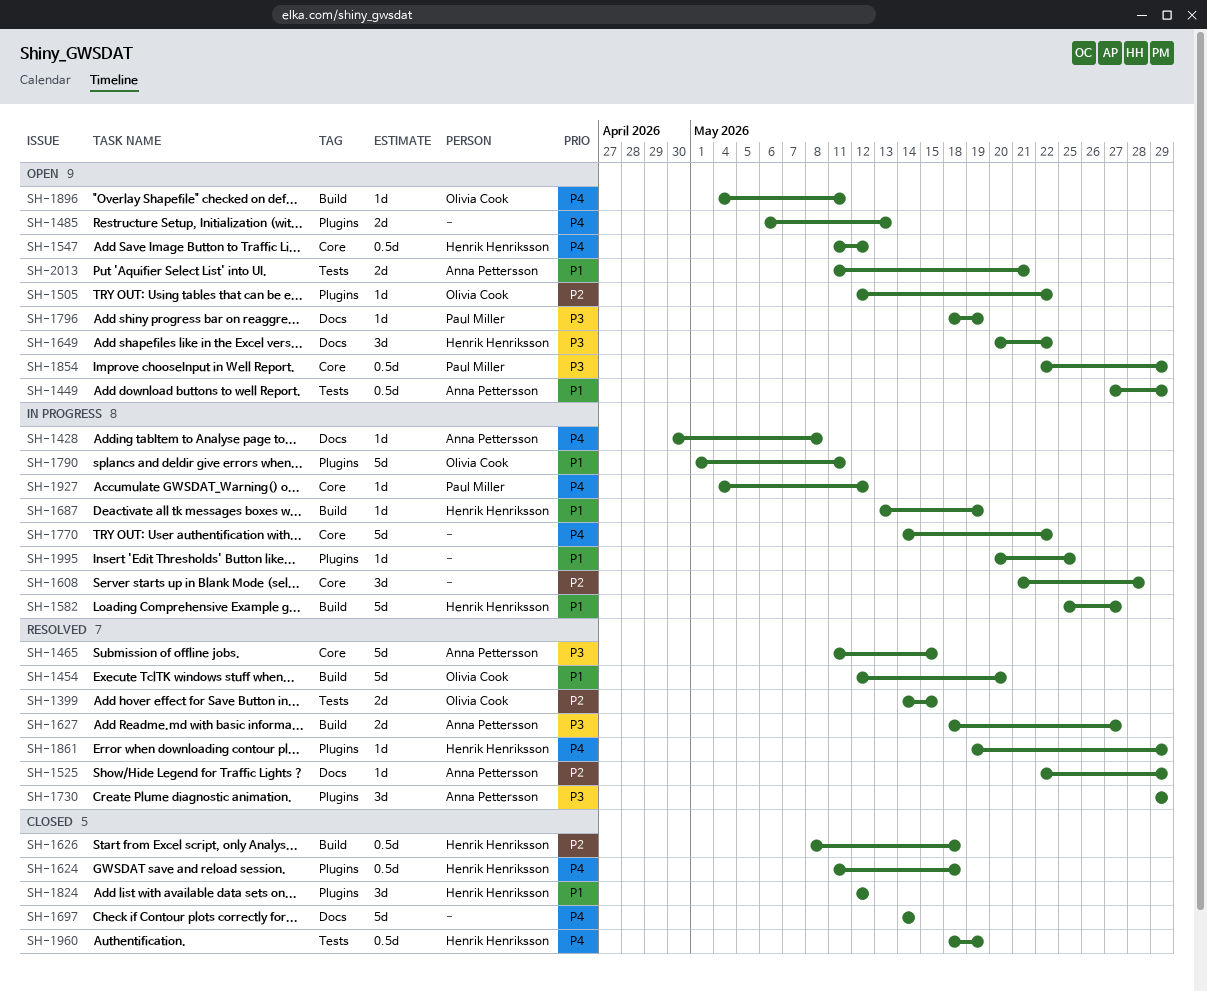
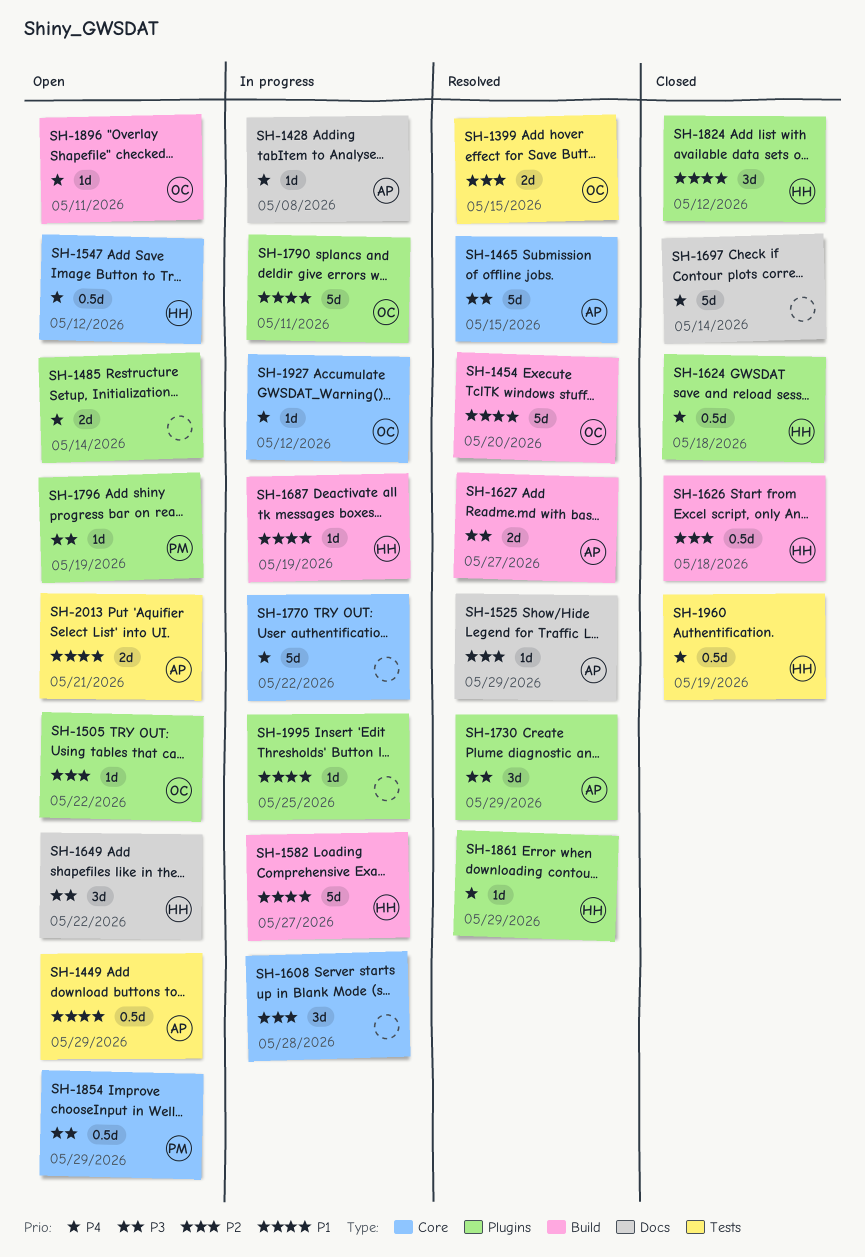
SH-1485, due: May 13 -> May 14
SH-1796, label: Docs -> Plugins
SH-1927, owner: Paul Miller -> Olivia Cook

